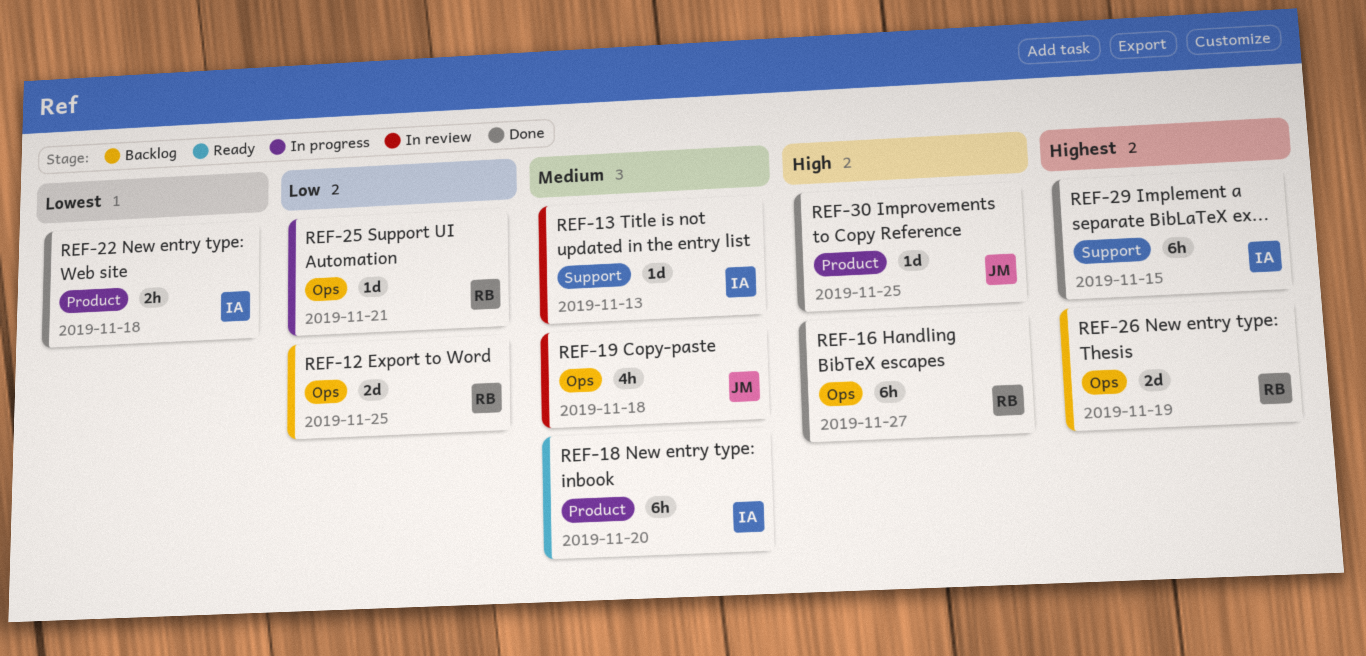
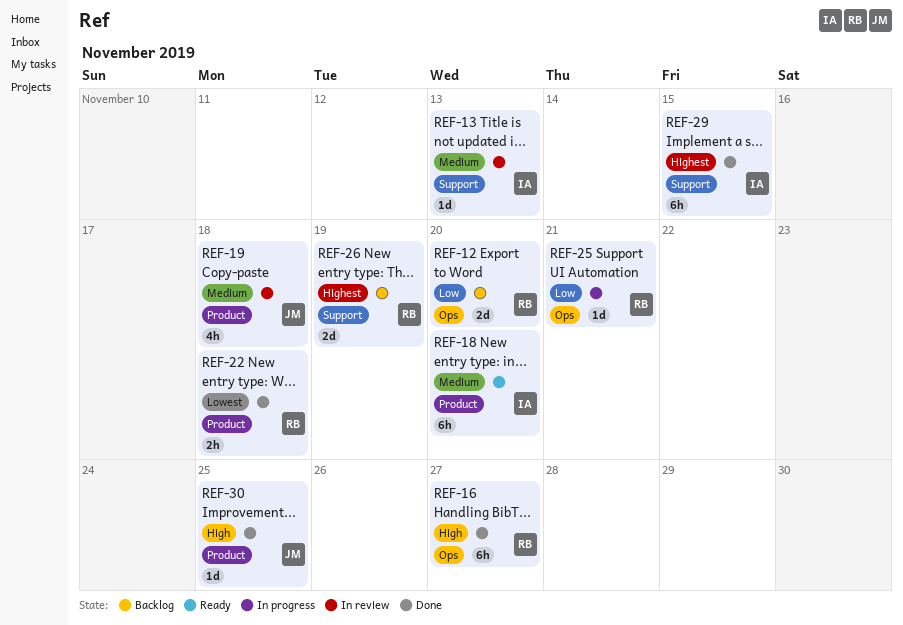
REF-12, due: Nov 25 -> Nov 20
REF-19, label: Ops -> Product
REF-22, owner: IA -> RB
REF-26, label: Ops -> Support

